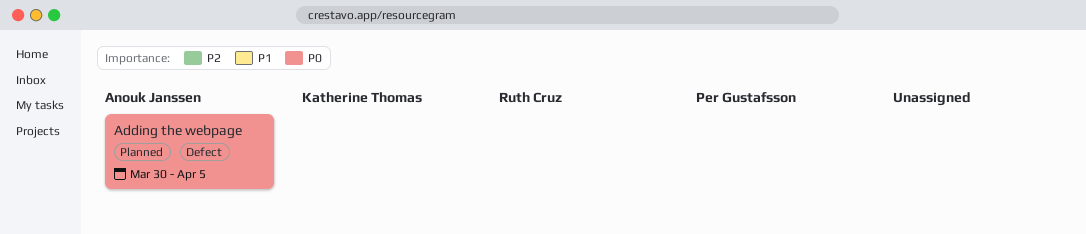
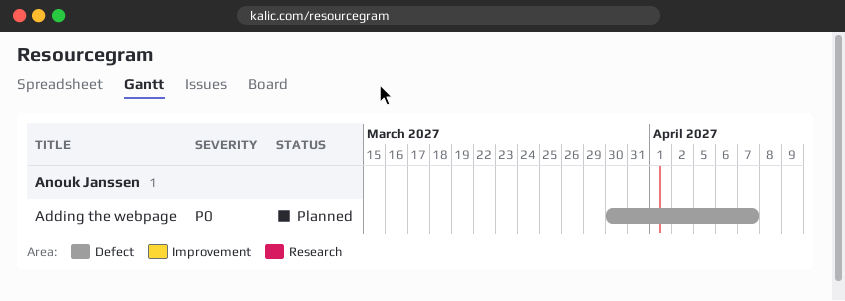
Adding the webpage, due: Apr 5 -> Apr 7

